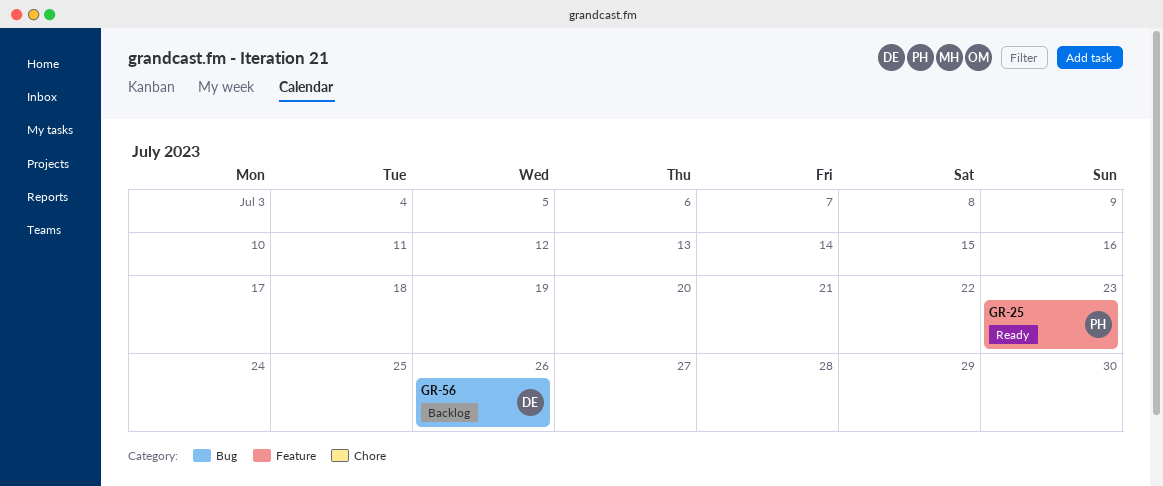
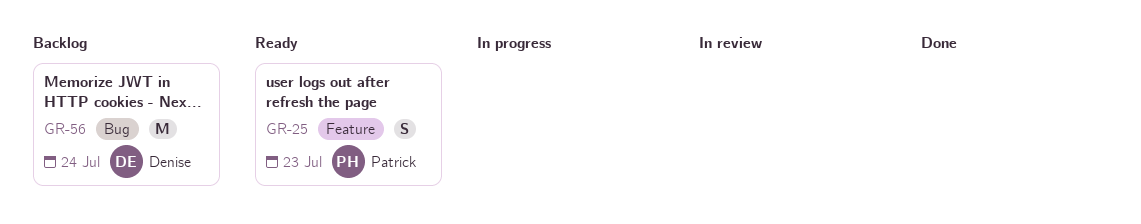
GR-56, due: Jul 26 -> Jul 24

